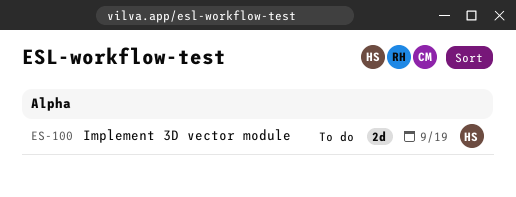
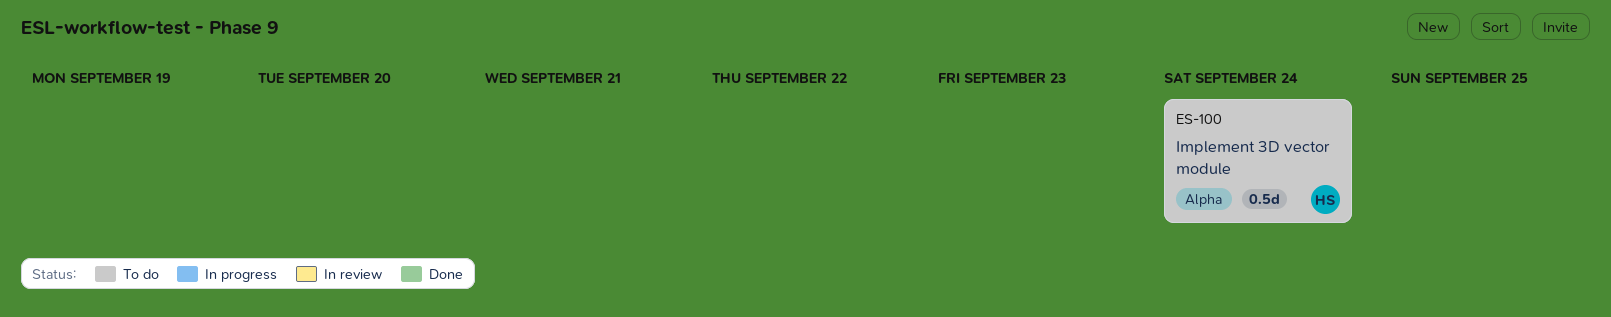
ES-100, estimate: 2d -> 0.5d
ES-100, due: Sep 19 -> Sep 24

